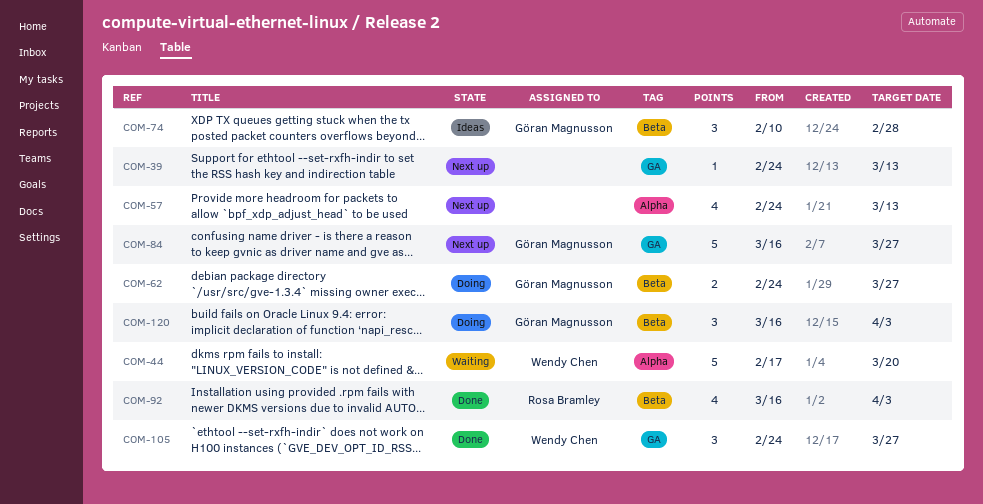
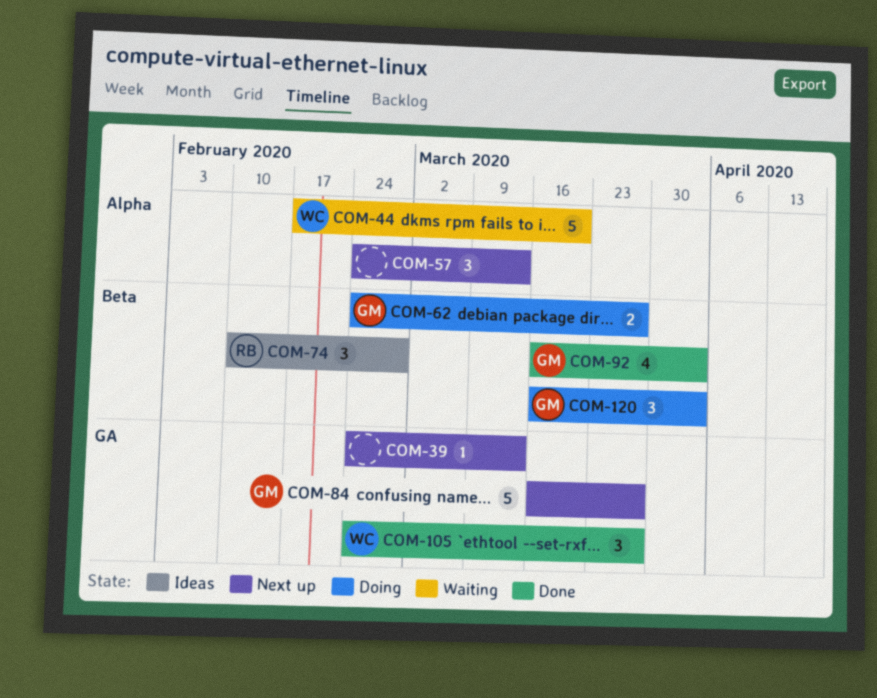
COM-57, estimate: 4 -> 3
COM-74, owner: Göran Magnusson -> Rosa Bramley
COM-92, owner: Rosa Bramley -> Göran Magnusson

